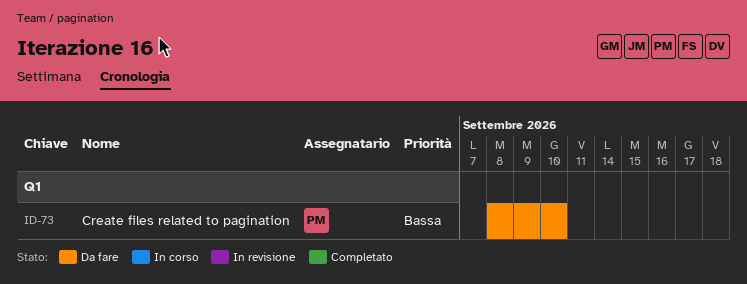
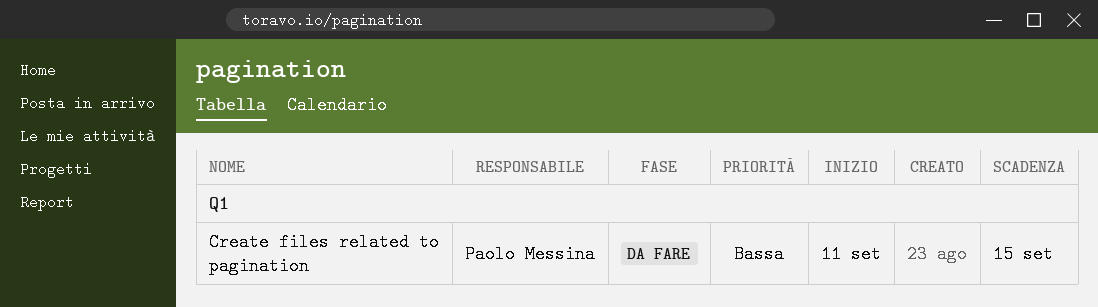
Create files related to pagination, start: Sep 8 -> Sep 11
Create files related to pagination, due: Sep 10 -> Sep 15

